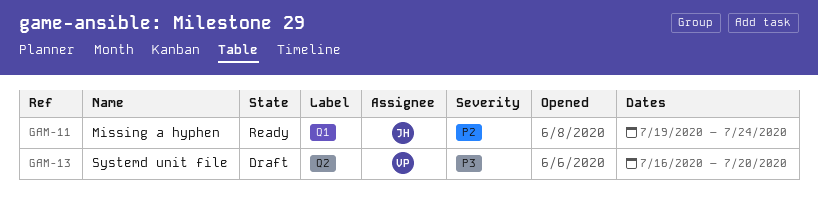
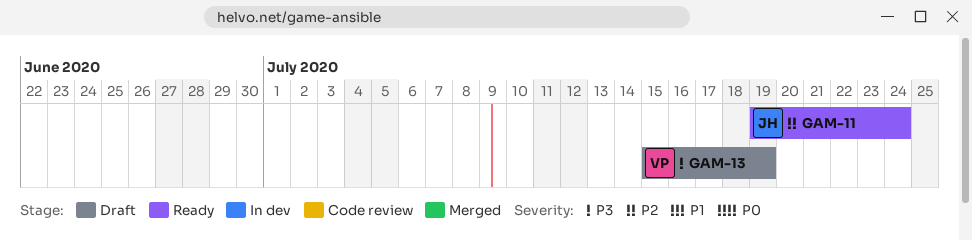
GAM-13, start: Jul 16 -> Jul 15
GAM-13, due: Jul 20 -> Jul 19

